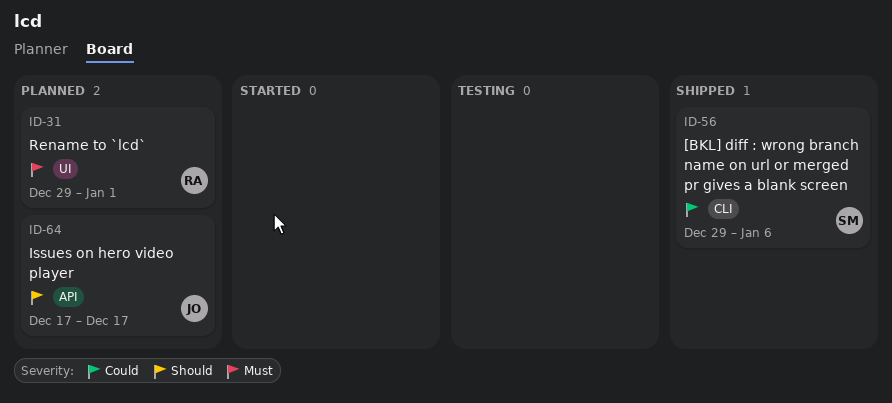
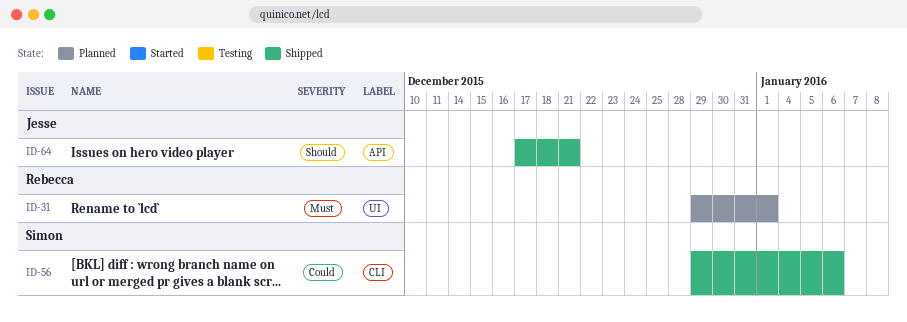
ID-64, status: Planned -> Shipped
ID-64, due: Dec 17 -> Dec 21

